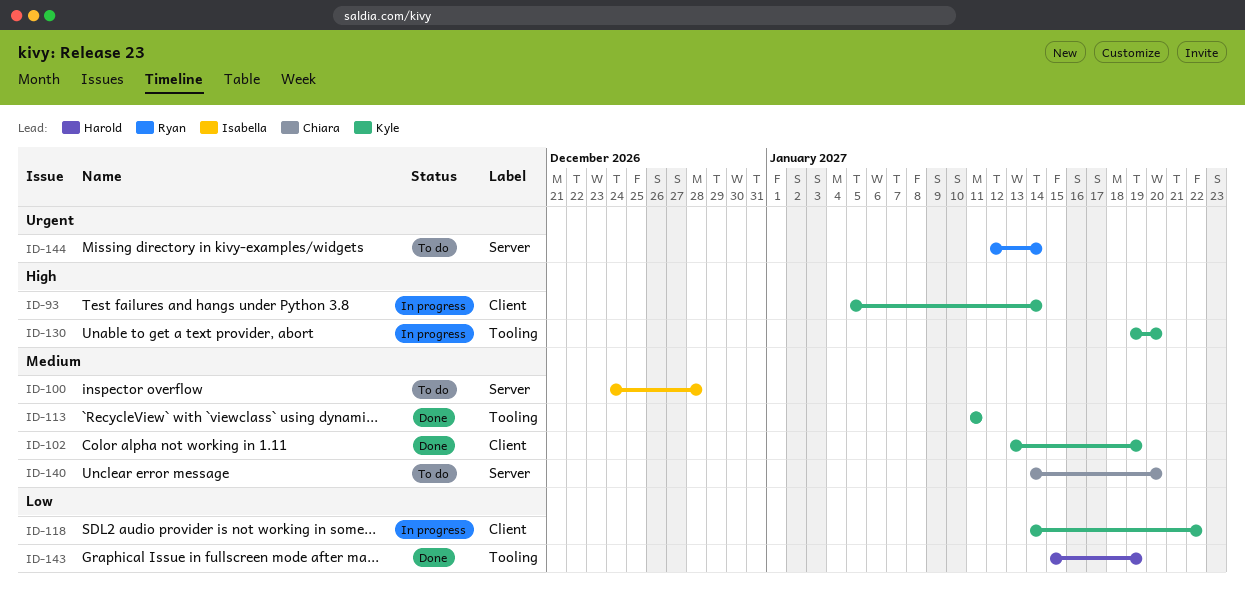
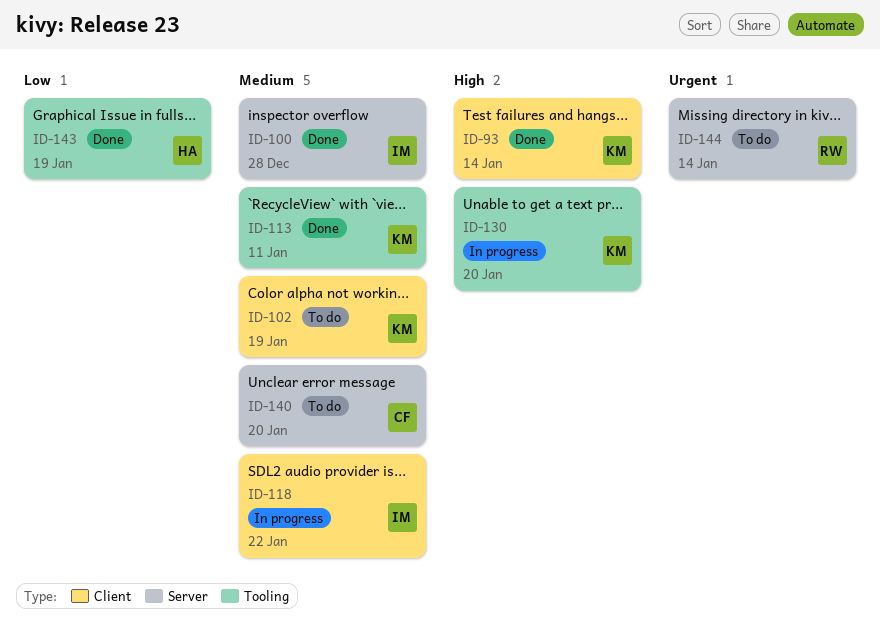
ID-93, status: In progress -> Done
ID-100, status: To do -> Done
ID-102, status: Done -> To do
ID-118, owner: Kyle -> Isabella
ID-118, priority: Low -> Medium

